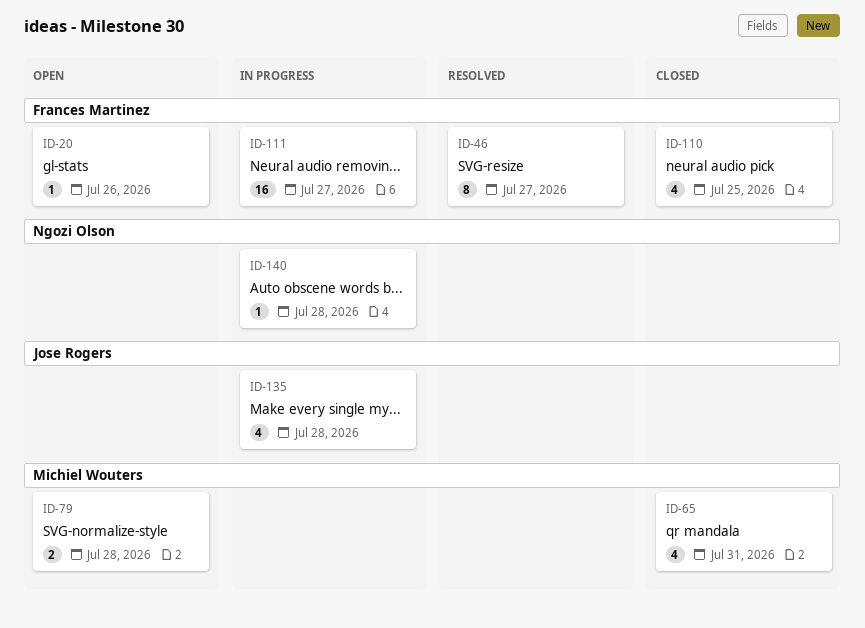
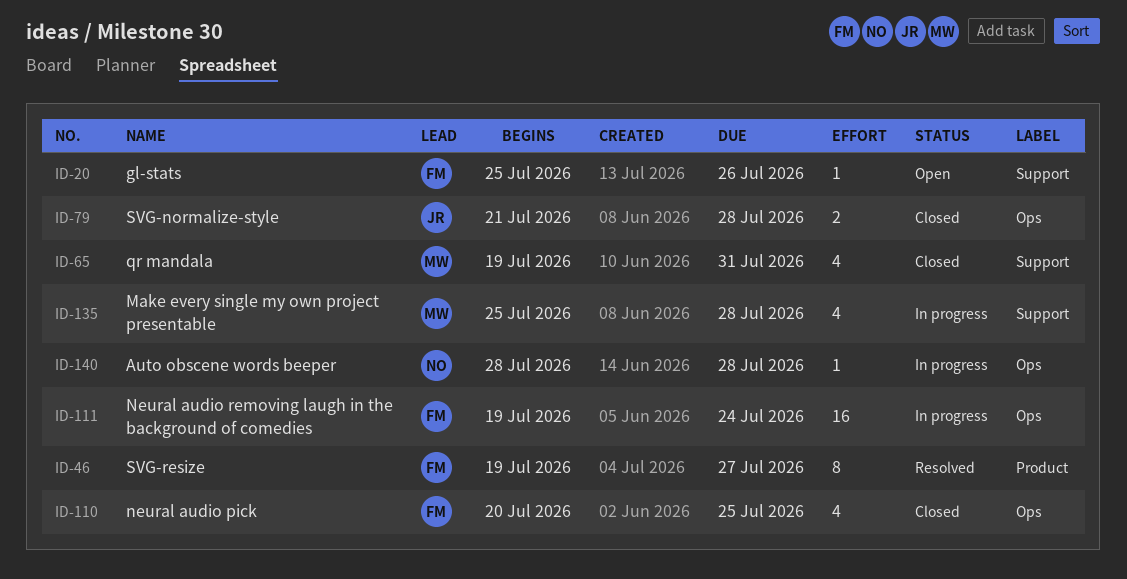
ID-79, status: Open -> Closed
ID-79, owner: Michiel Wouters -> Jose Rogers
ID-111, due: Jul 27 -> Jul 24
ID-135, owner: Jose Rogers -> Michiel Wouters

